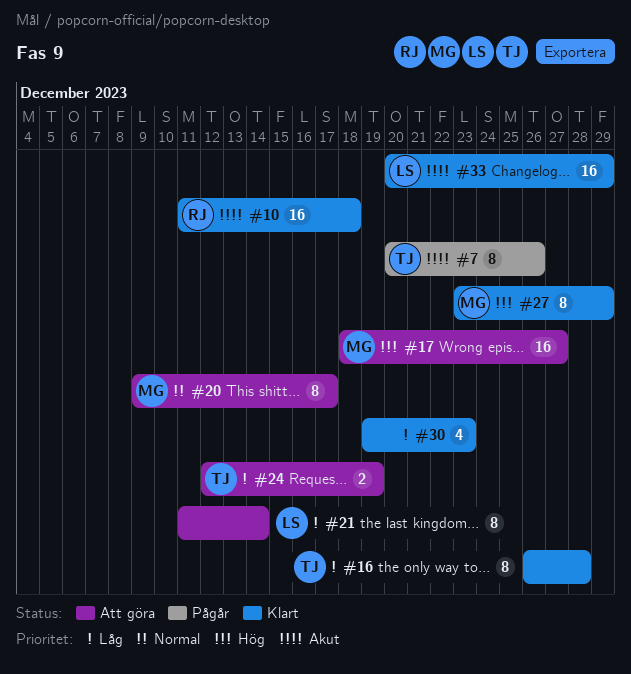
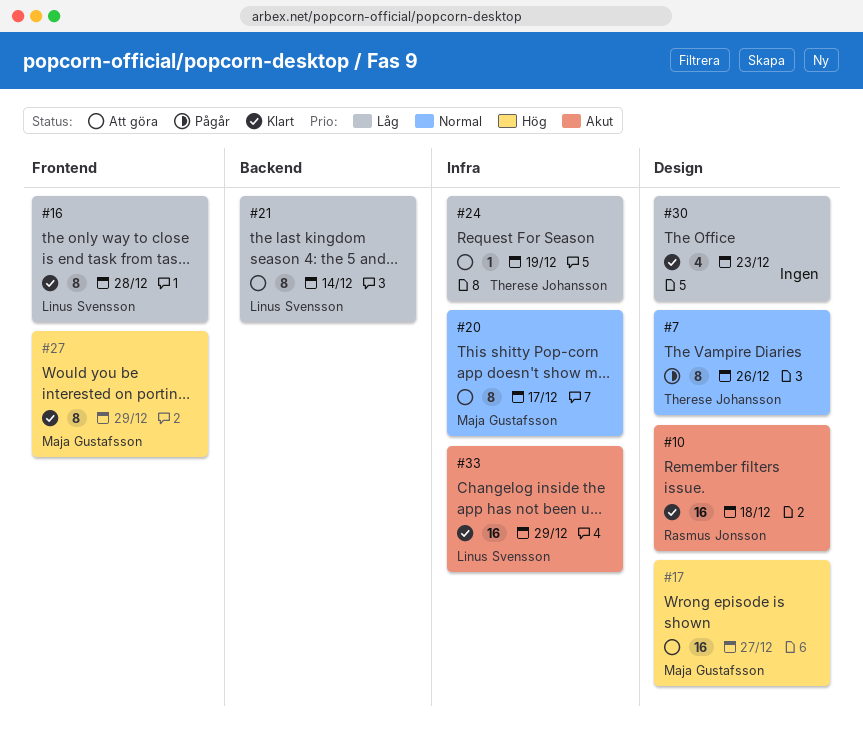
#7, priority: Akut -> Normal
#16, owner: Therese Johansson -> Linus Svensson
#24, estimate: 2 -> 1

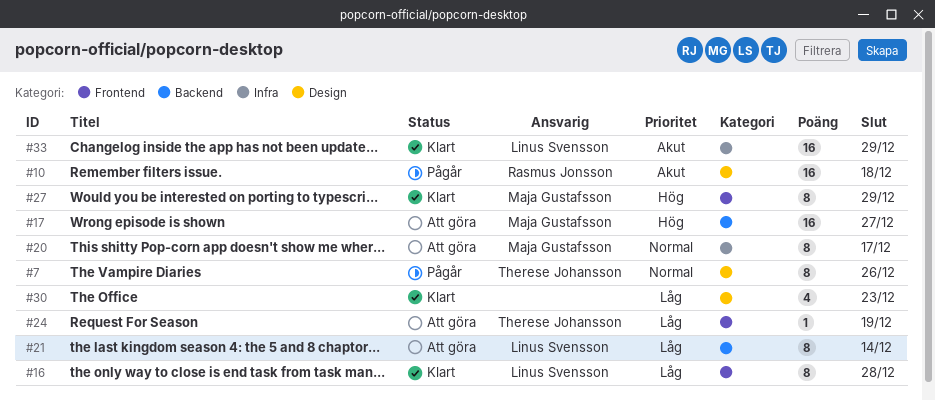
#10, status: Klart -> Pågår
#17, label: Design -> Backend
#24, label: Infra -> Frontend

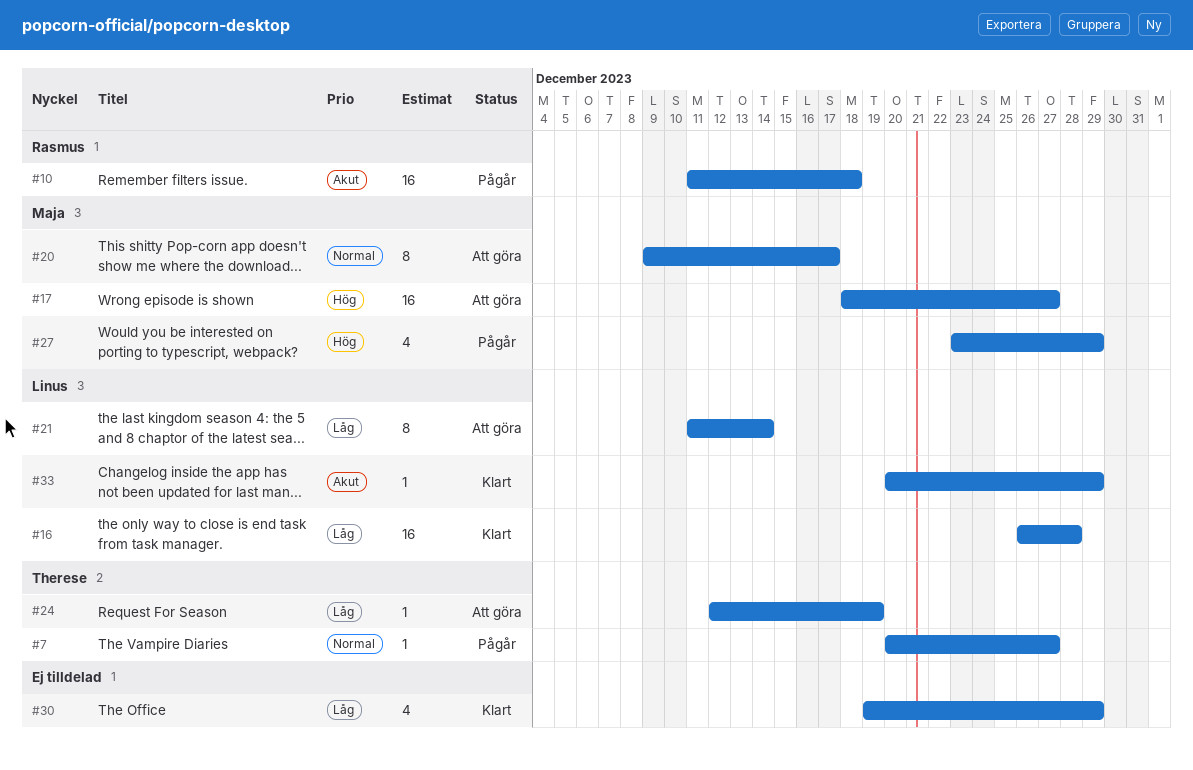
#7, estimate: 8 -> 1
#7, due: Dec 26 -> Dec 27
#16, estimate: 8 -> 16
#27, status: Klart -> Pågår
#27, estimate: 8 -> 4
#30, due: Dec 23 -> Dec 29
#33, estimate: 16 -> 1

